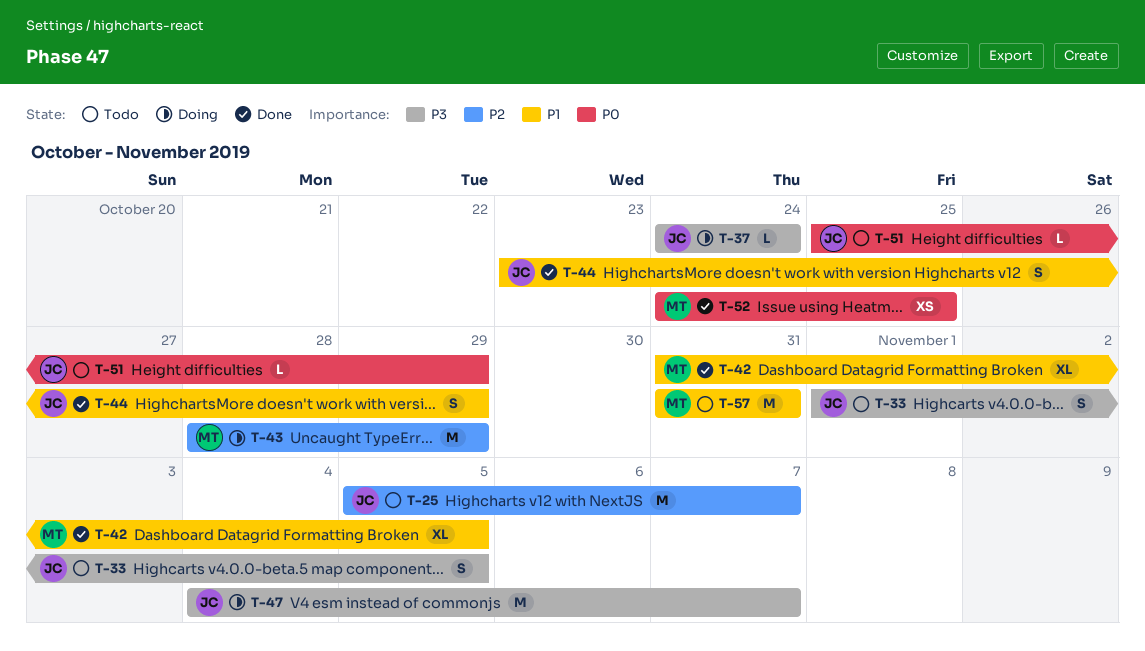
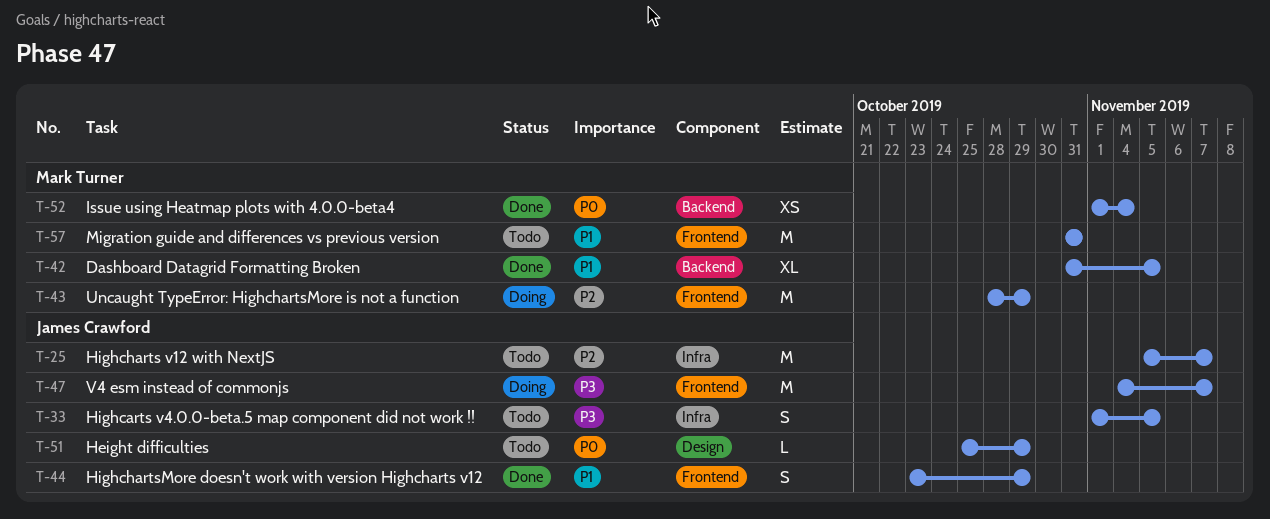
T-37: present -> none
T-52, start: Oct 24 -> Nov 1
T-52, due: Oct 25 -> Nov 4

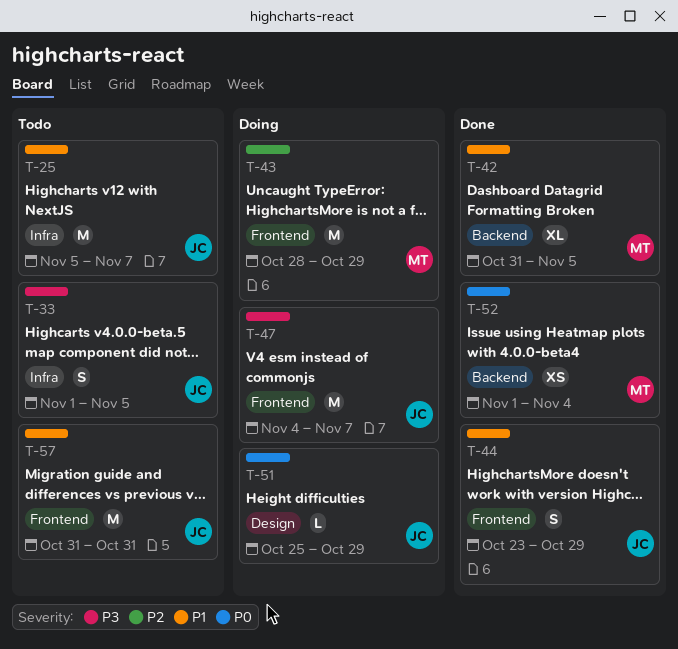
T-25, priority: P2 -> P1
T-51, status: Todo -> Doing
T-57, owner: Mark Turner -> James Crawford

